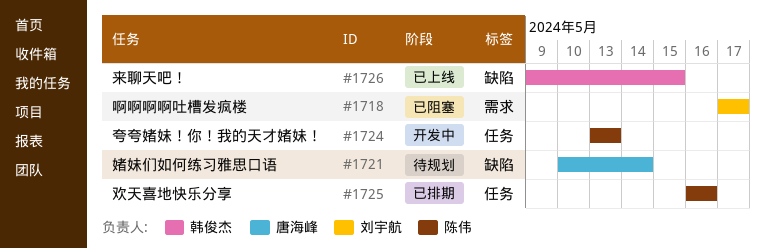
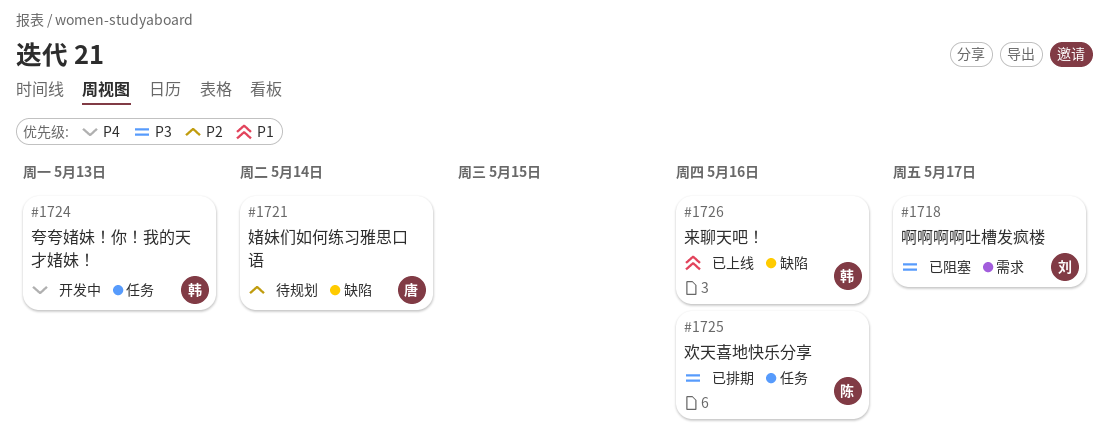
#1724, owner: 陈伟 -> 韩俊杰
#1726, due: May 15 -> May 16

